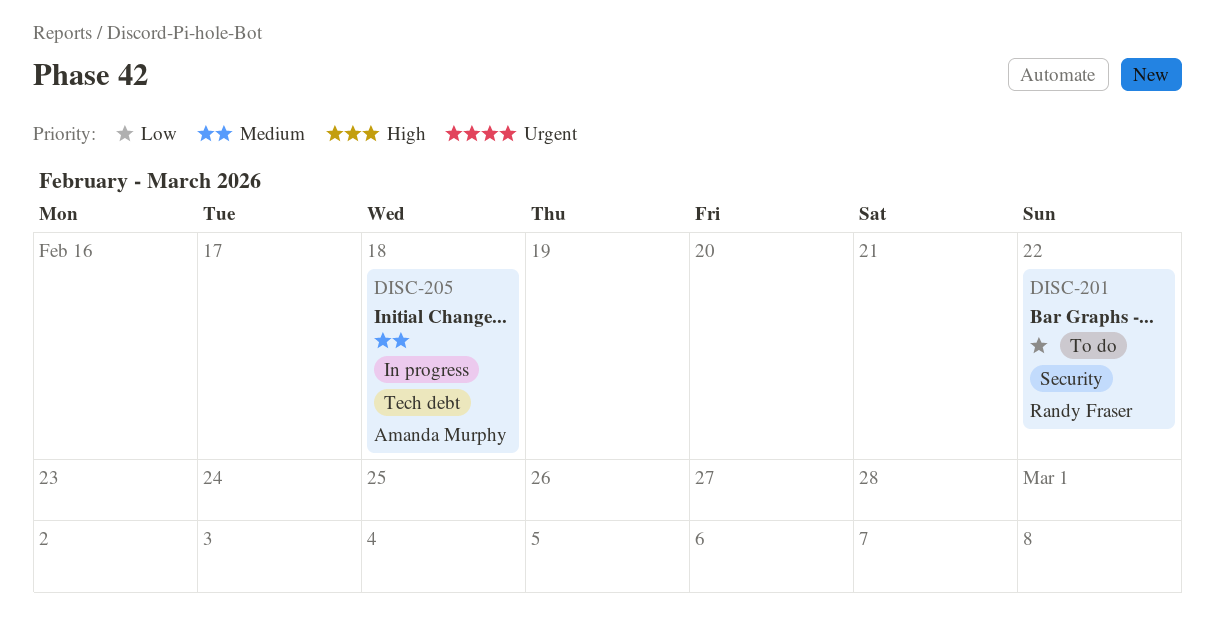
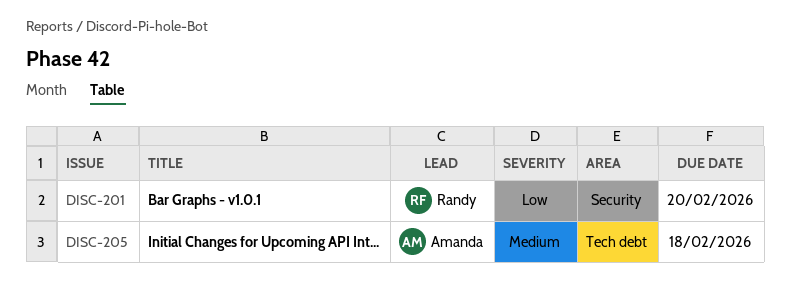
DISC-201, due: Feb 22 -> Feb 20

